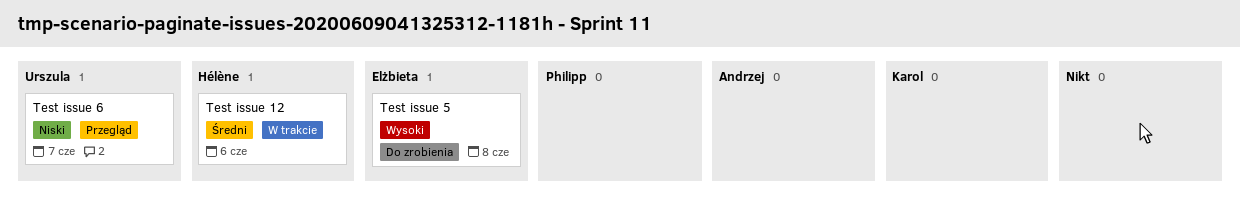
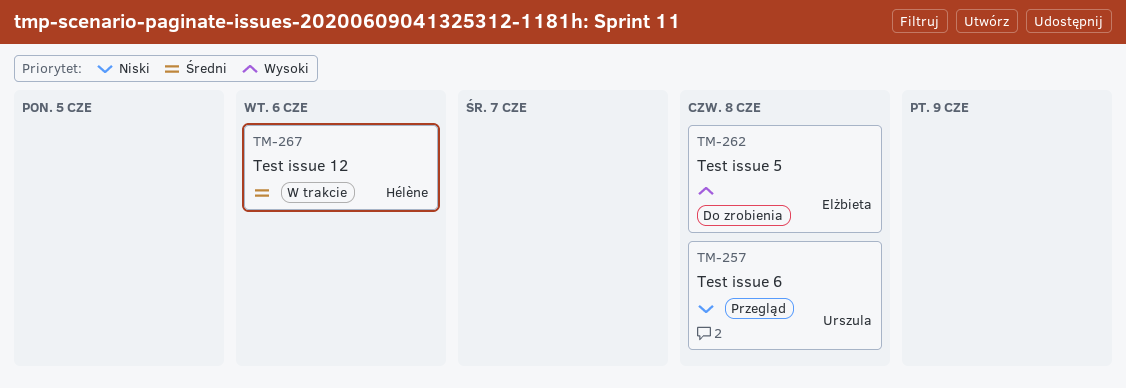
Test issue 6, due: Jun 7 -> Jun 8

